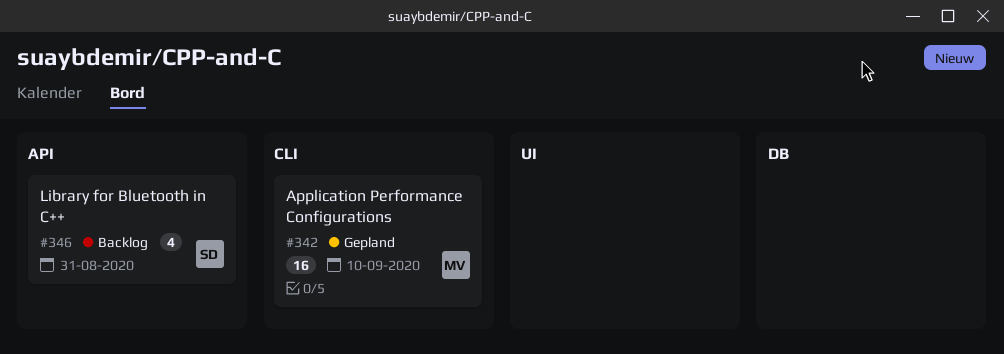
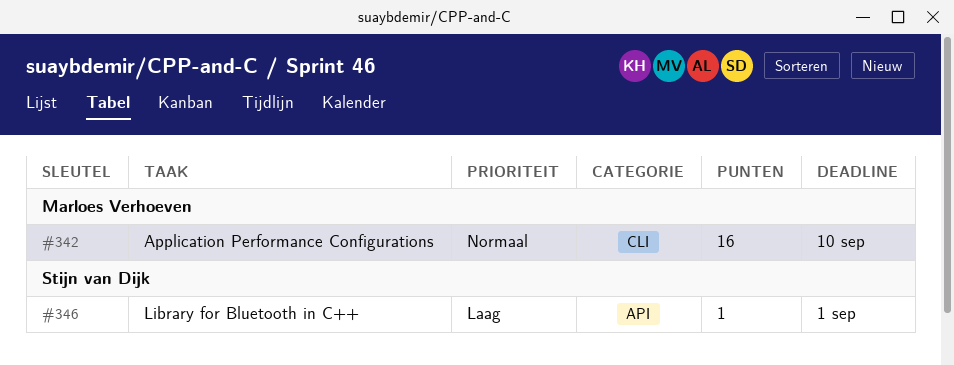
#346, estimate: 4 -> 1
#346, due: Aug 31 -> Sep 1

